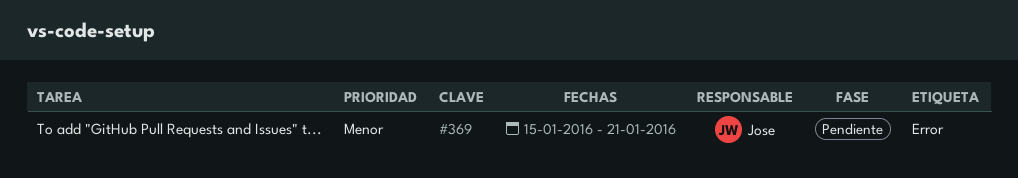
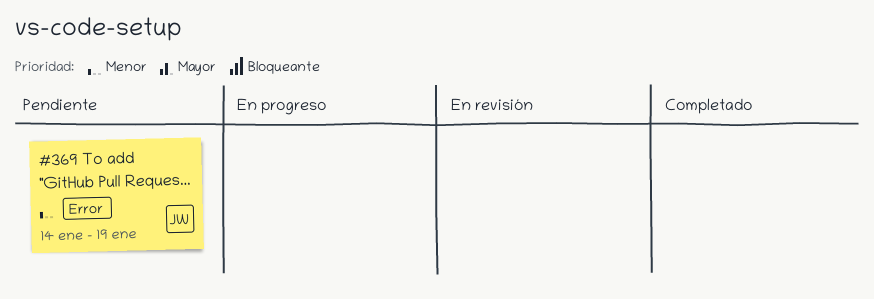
#369, start: Jan 15 -> Jan 14
#369, due: Jan 21 -> Jan 19

